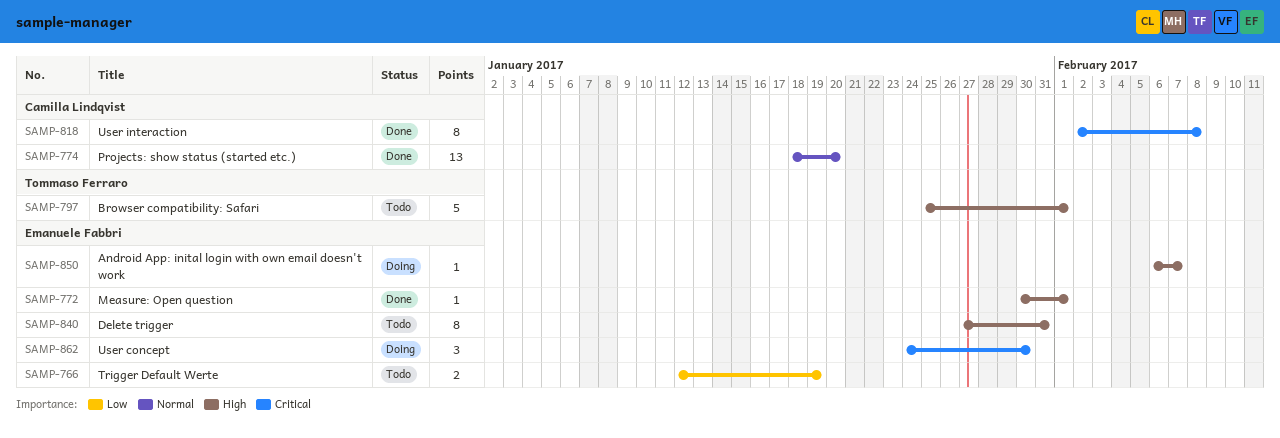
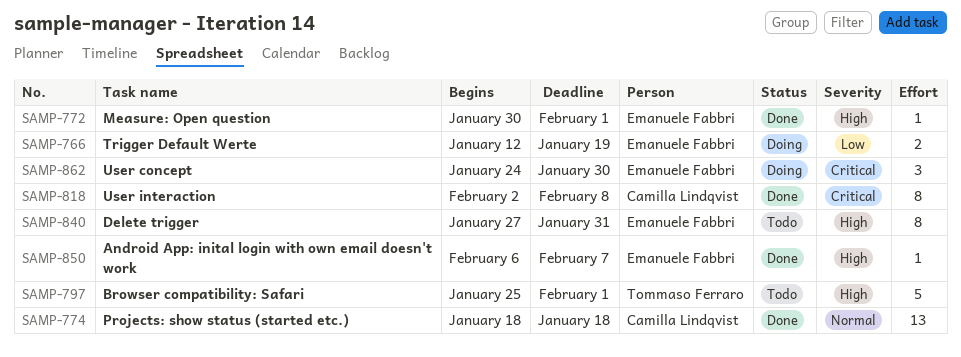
SAMP-766, status: Todo -> Doing
SAMP-774, due: Jan 20 -> Jan 18
SAMP-850, status: Doing -> Done

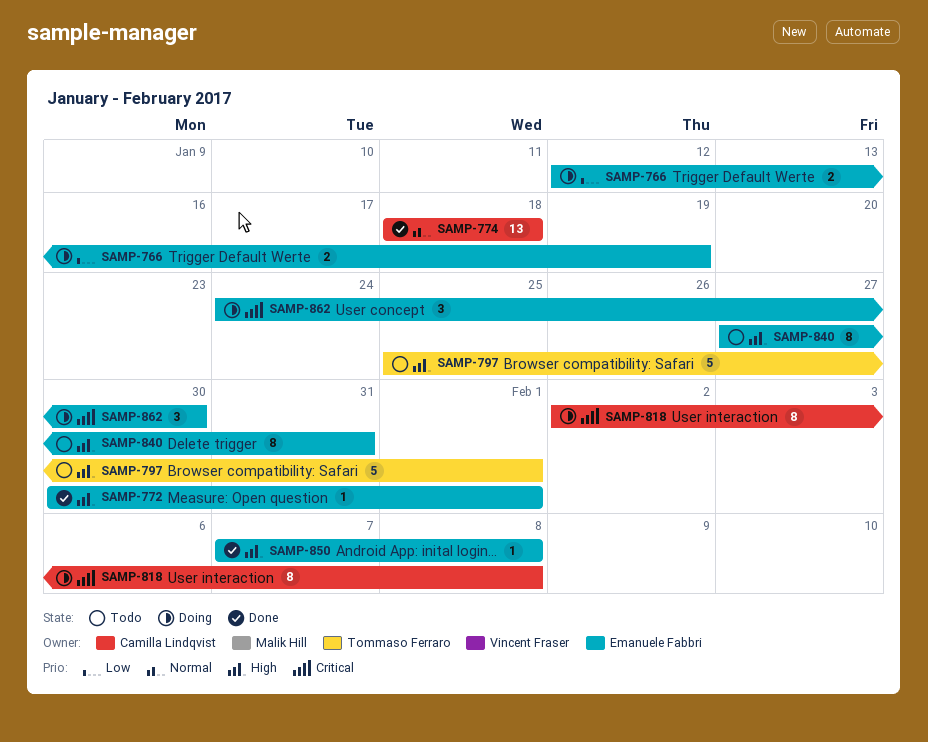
SAMP-818, status: Done -> Doing
SAMP-850, start: Feb 6 -> Feb 7
SAMP-850, due: Feb 7 -> Feb 8

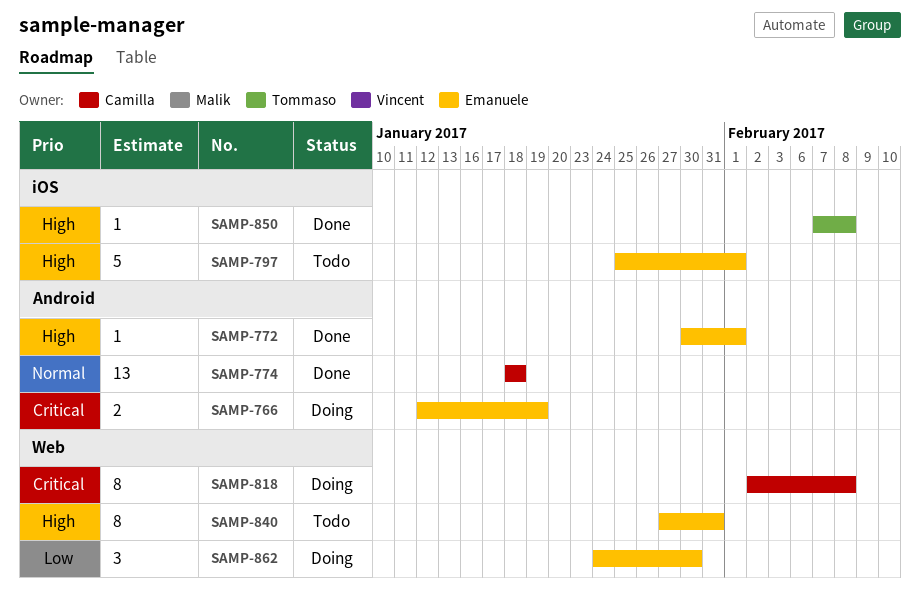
SAMP-766, priority: Low -> Critical
SAMP-797, owner: Tommaso Ferraro -> Emanuele Fabbri
SAMP-850, owner: Emanuele Fabbri -> Tommaso Ferraro
SAMP-862, priority: Critical -> Low

